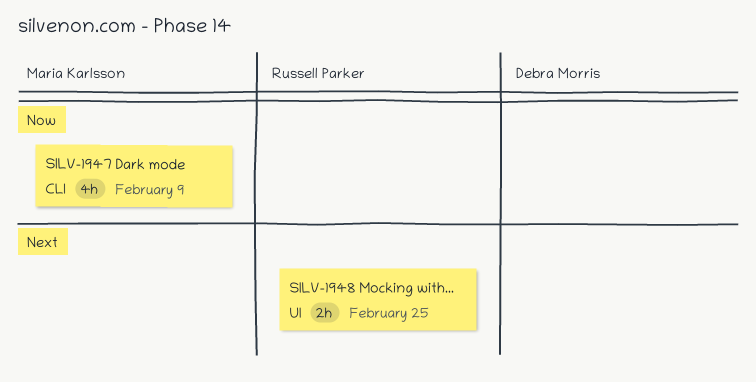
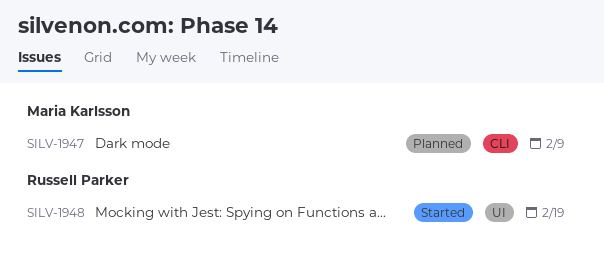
SILV-1948, due: Feb 25 -> Feb 19

